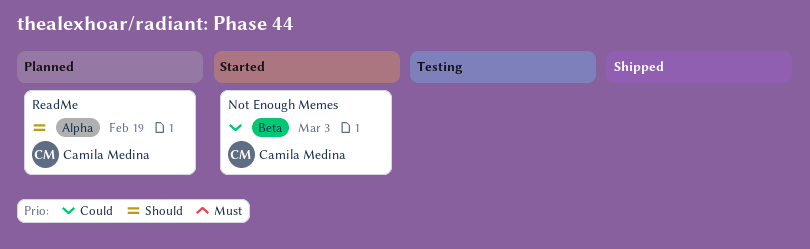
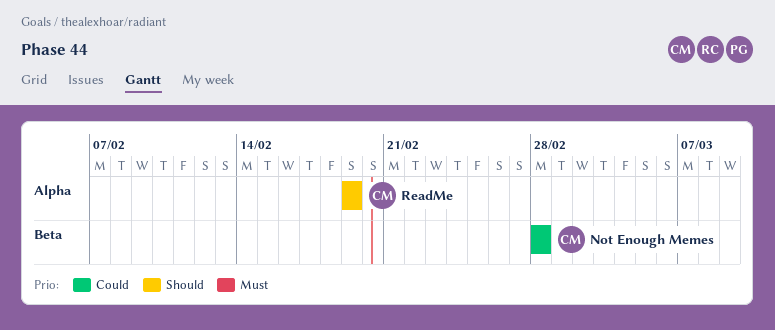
Not Enough Memes, due: Mar 3 -> Feb 28

